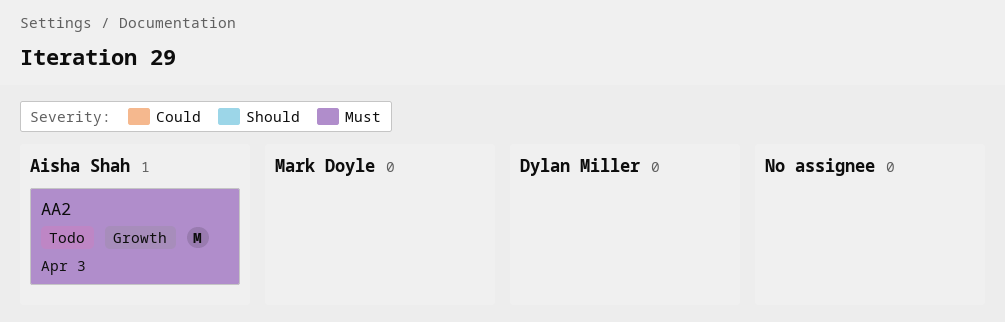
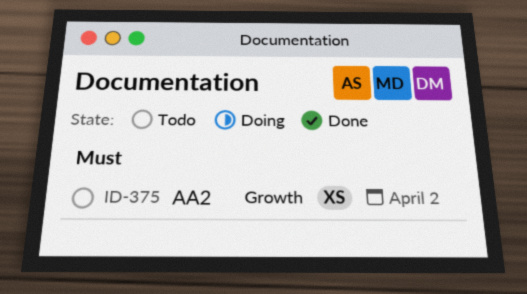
AA2, estimate: M -> XS
AA2, due: Apr 3 -> Apr 2

